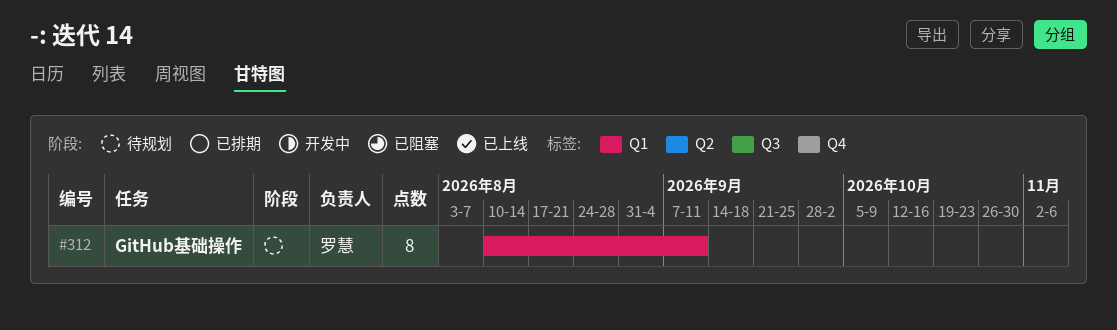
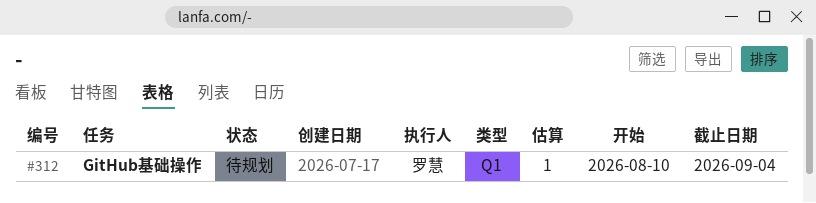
#312, estimate: 8 -> 1
#312, due: Sep 11 -> Sep 4

